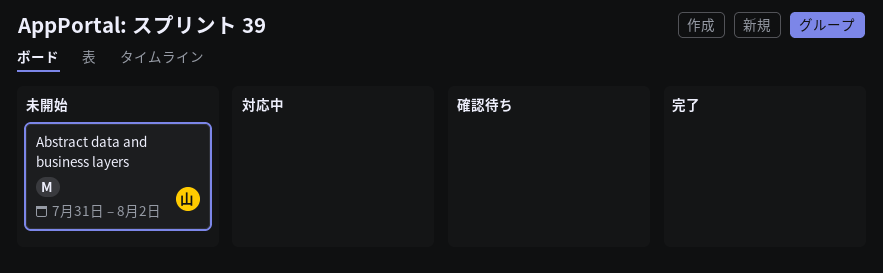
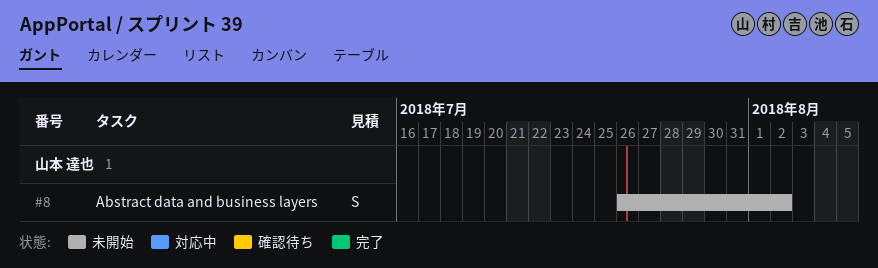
Abstract data and business layers, estimate: M -> S
Abstract data and business layers, start: Jul 31 -> Jul 26

